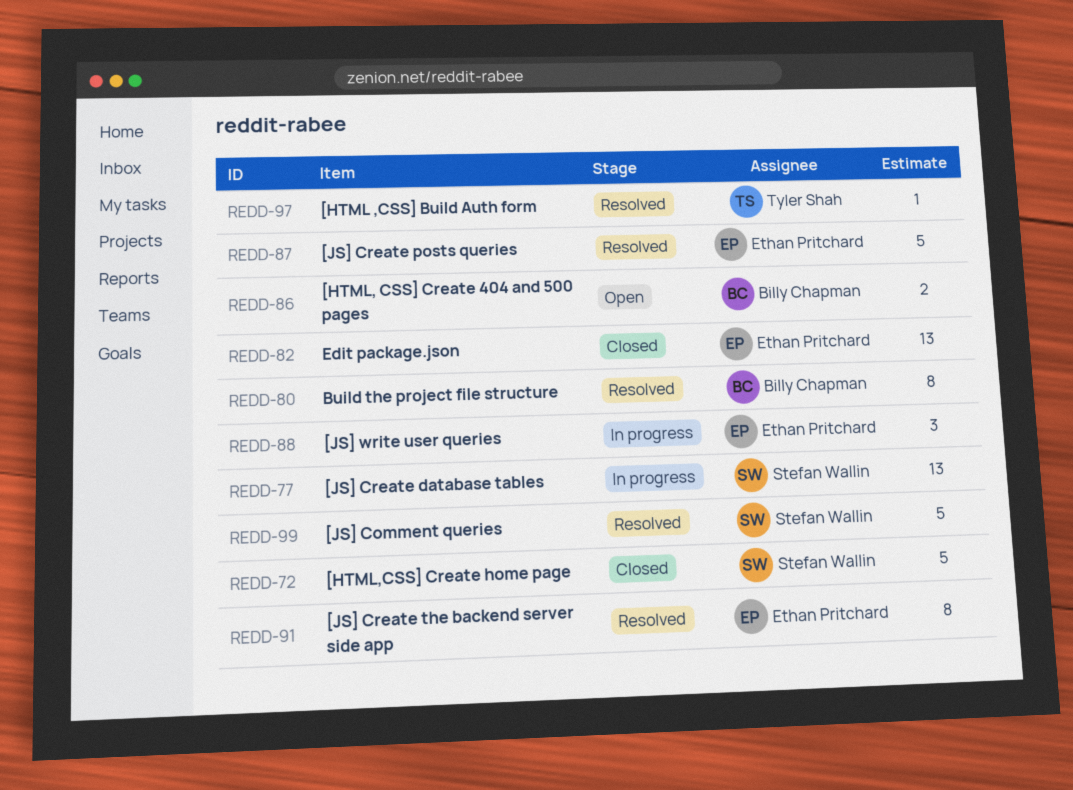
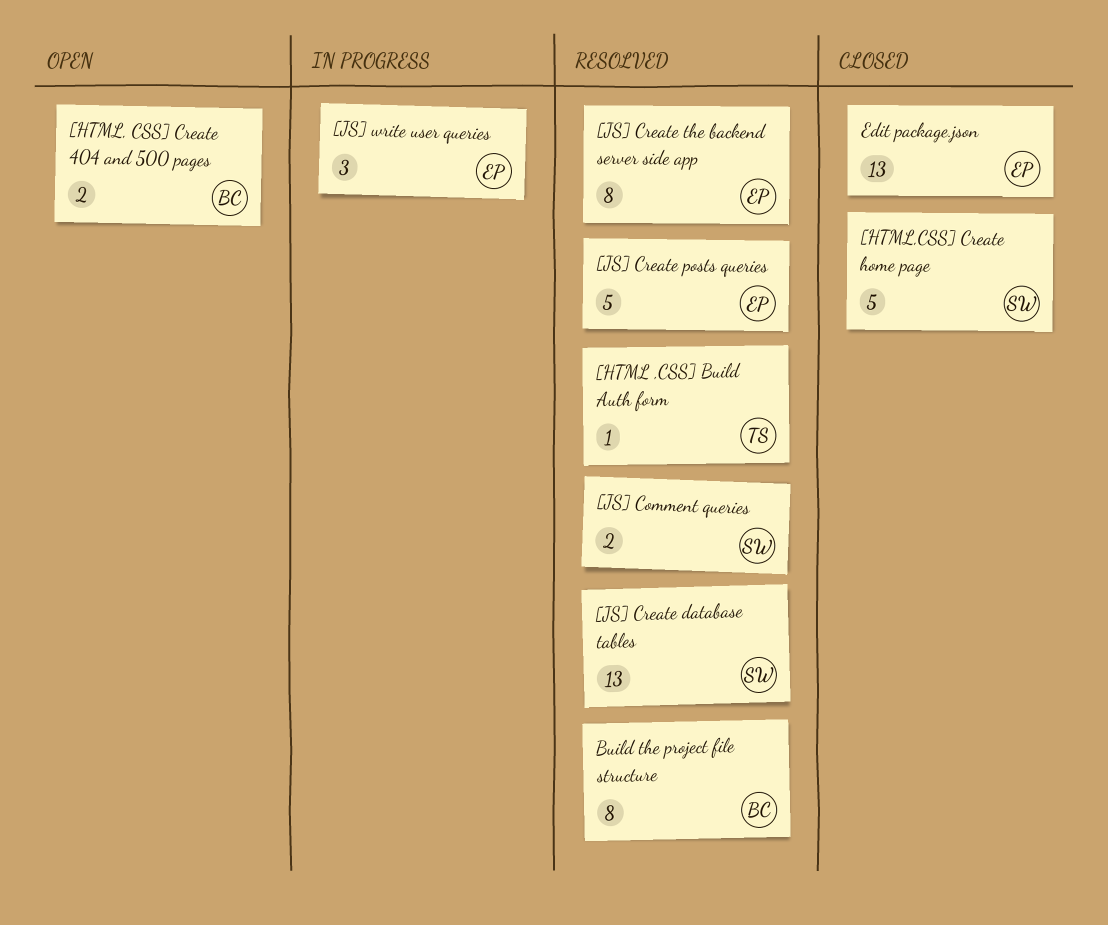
[JS] Comment queries, estimate: 5 -> 2
[JS] Create database tables, status: In progress -> Resolved

